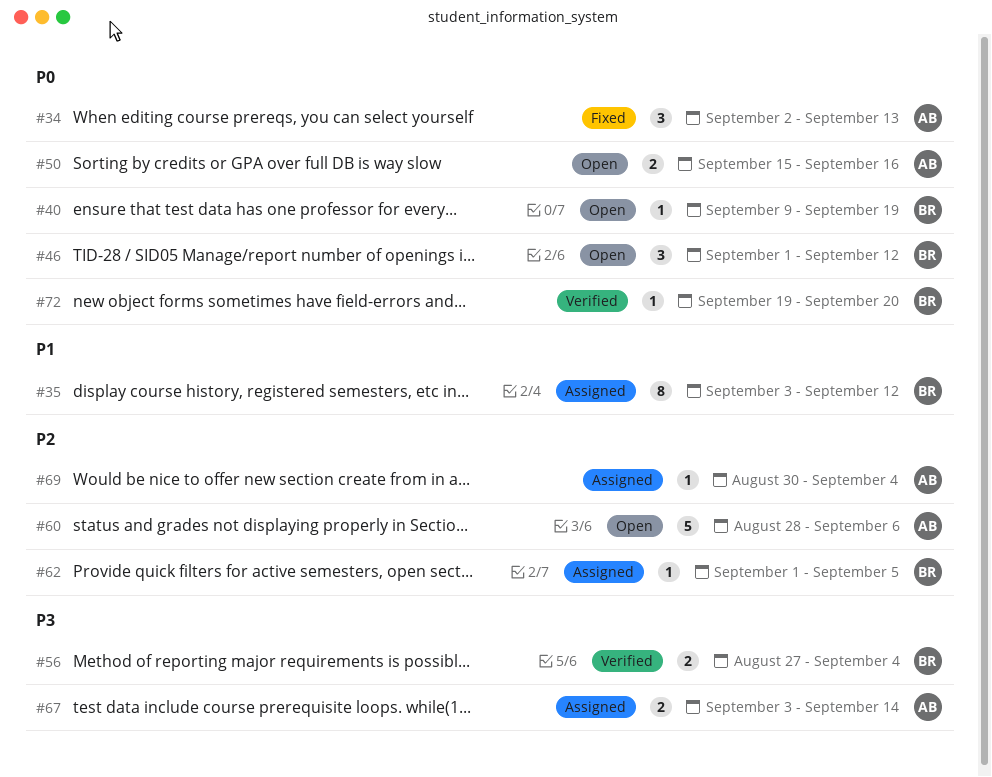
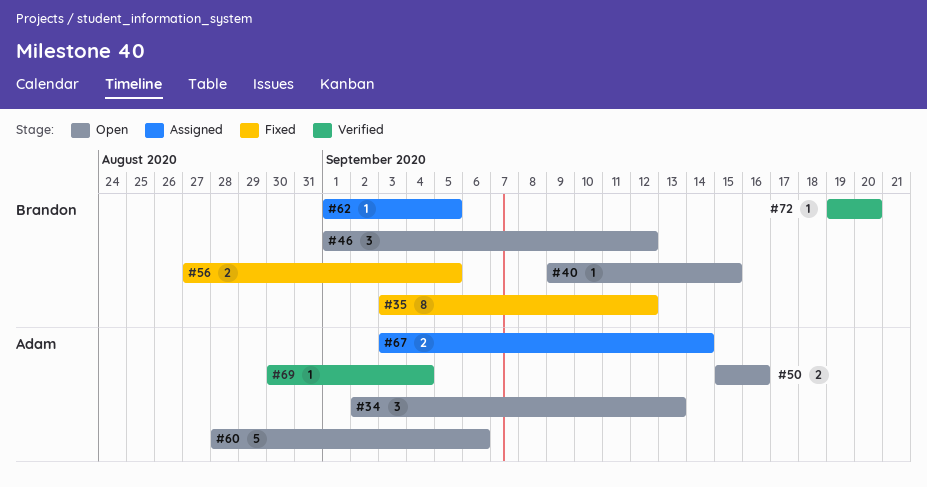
#34, status: Fixed -> Open
#35, status: Assigned -> Fixed
#40, due: Sep 19 -> Sep 15
#56, status: Verified -> Fixed
#56, due: Sep 4 -> Sep 5
#69, status: Assigned -> Verified

